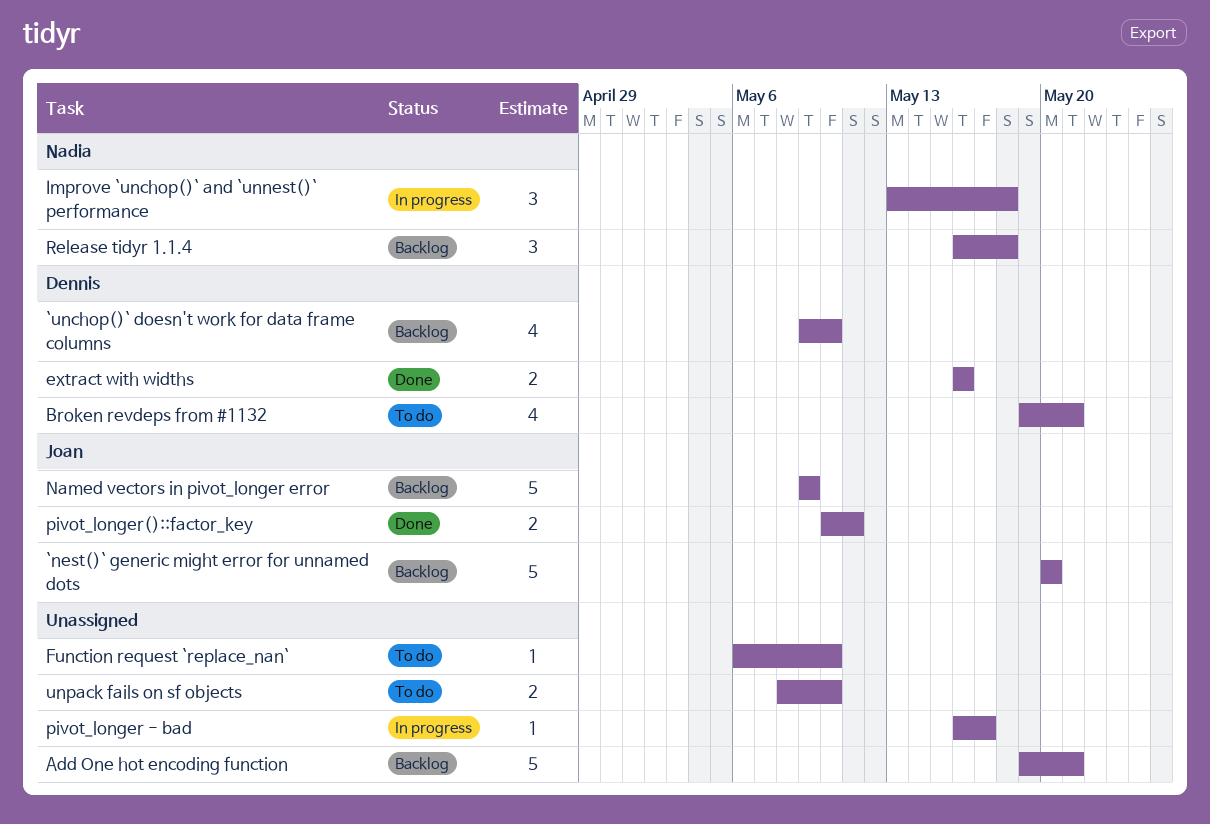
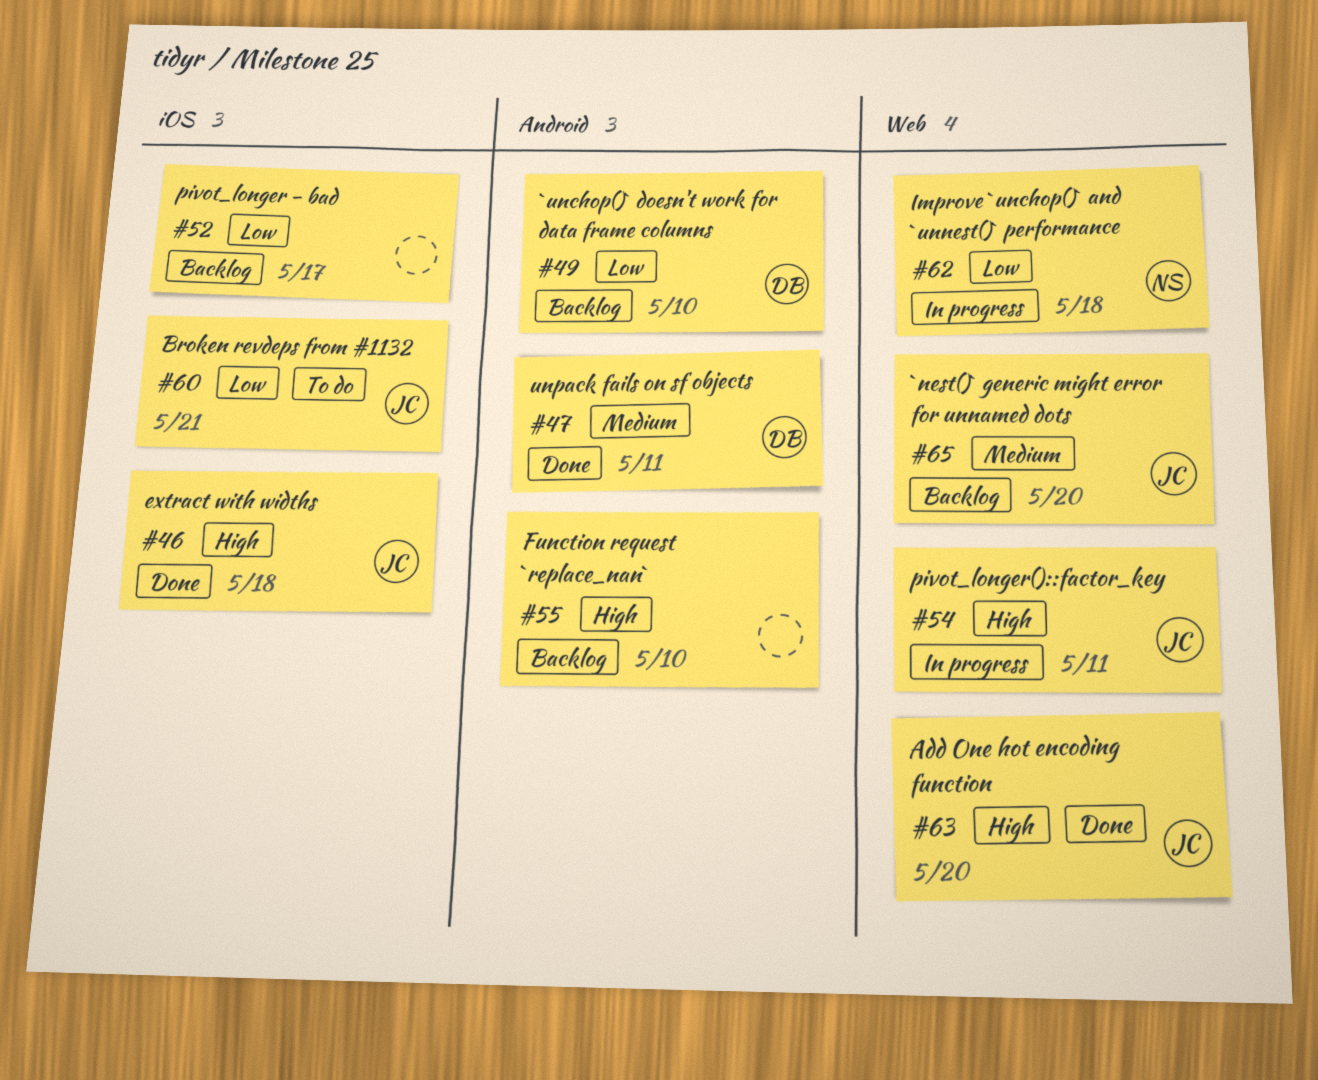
Add One hot encoding function, status: Backlog -> Done
Add One hot encoding function, owner: none -> Joan
Add One hot encoding function, due: May 21 -> May 20
Broken revdeps from #1132, owner: Dennis -> Joan
extract with widths, owner: Dennis -> Joan
extract with widths, due: May 16 -> May 18
Function request `replace_nan`, status: To do -> Backlog
Named vectors in pivot_longer error: present -> none
pivot_longer - bad, status: In progress -> Backlog
pivot_longer()::factor_key, status: Done -> In progress
Release tidyr 1.1.4: present -> none
unpack fails on sf objects, status: To do -> Done
unpack fails on sf objects, owner: none -> Dennis
unpack fails on sf objects, due: May 10 -> May 11

